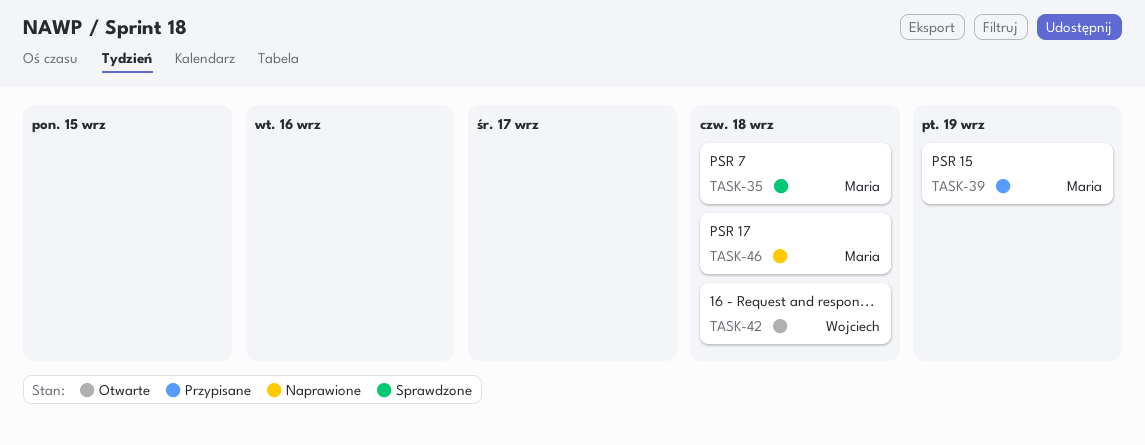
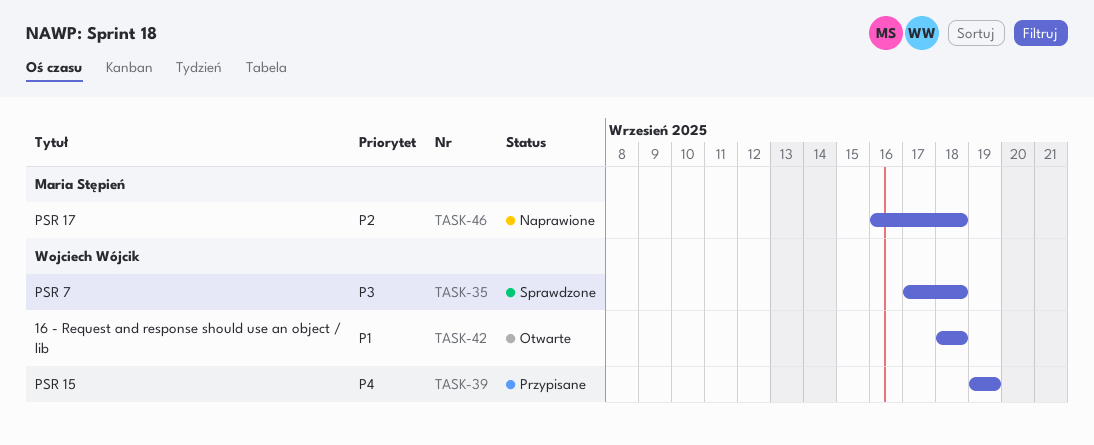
TASK-35, owner: Maria Stępień -> Wojciech Wójcik
TASK-39, owner: Maria Stępień -> Wojciech Wójcik

